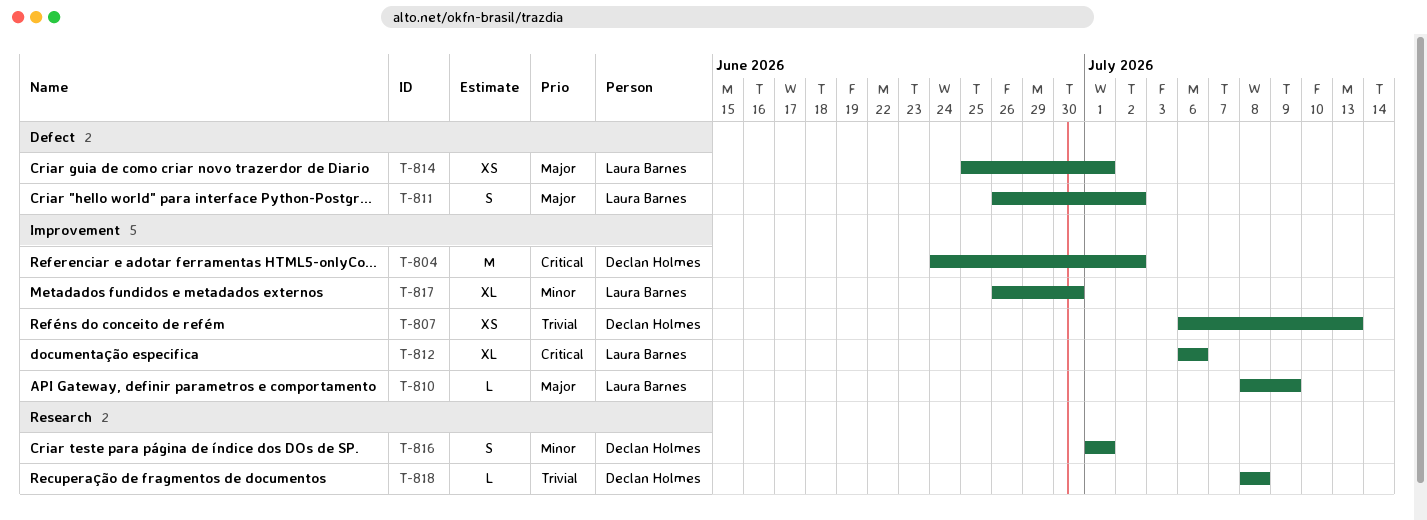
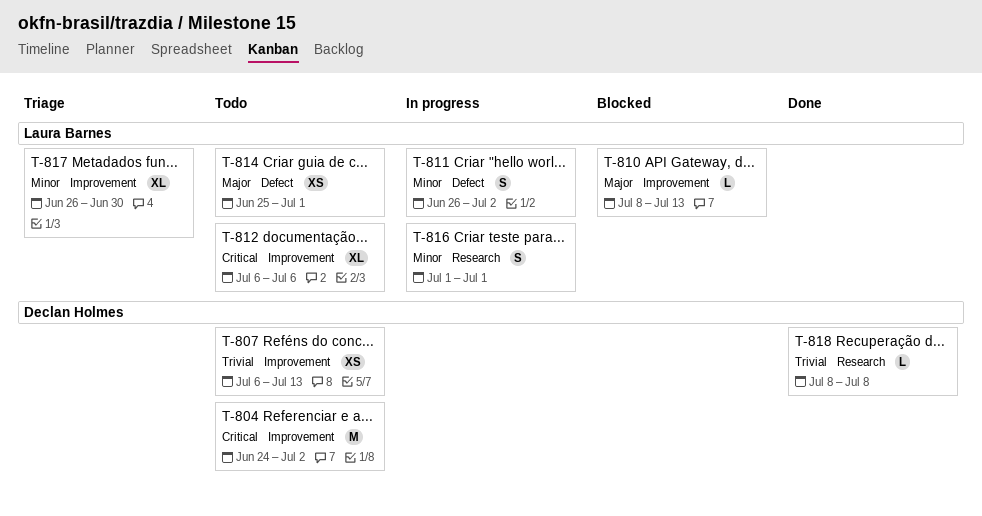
T-810, due: Jul 9 -> Jul 13
T-811, priority: Major -> Minor
T-816, owner: Declan Holmes -> Laura Barnes

